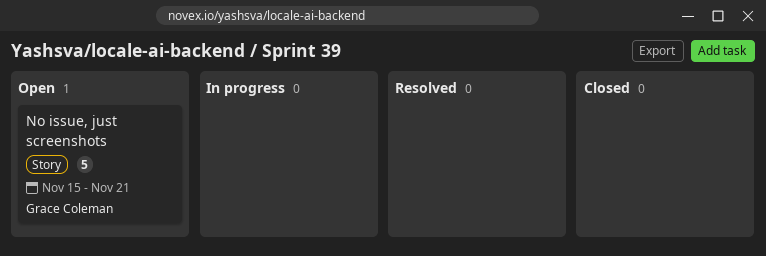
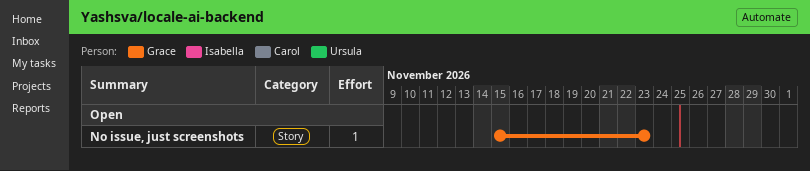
No issue, just screenshots, estimate: 5 -> 1
No issue, just screenshots, due: Nov 21 -> Nov 23

